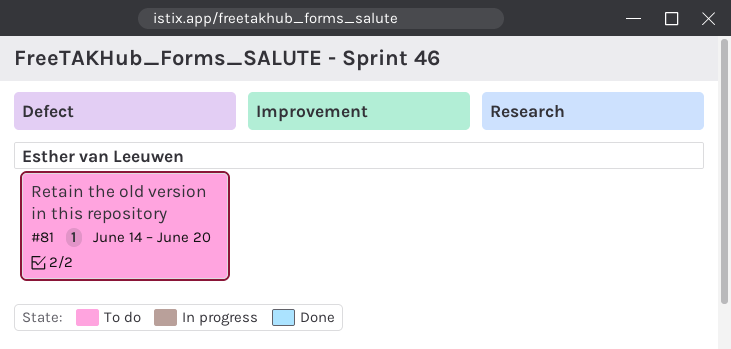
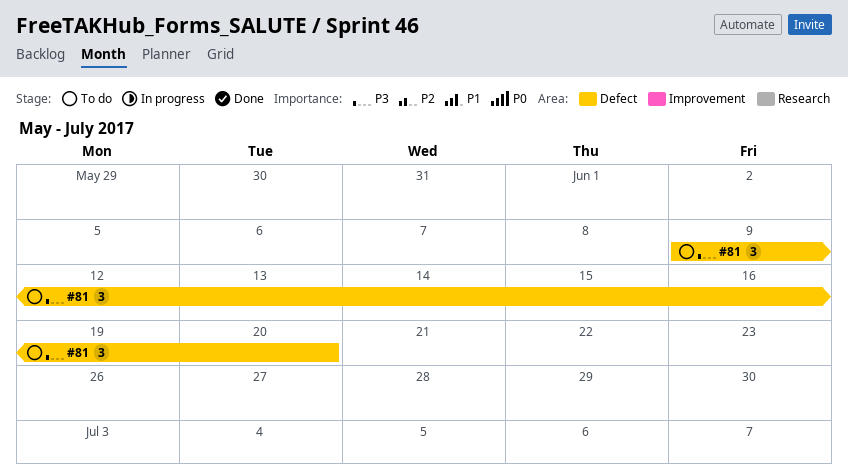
#81, estimate: 1 -> 3
#81, start: Jun 14 -> Jun 9

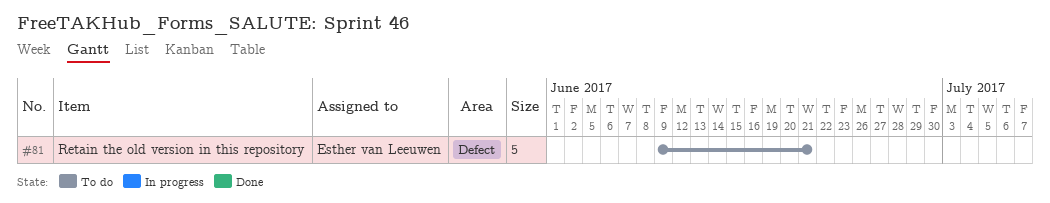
#81, estimate: 3 -> 5
#81, due: Jun 20 -> Jun 21

